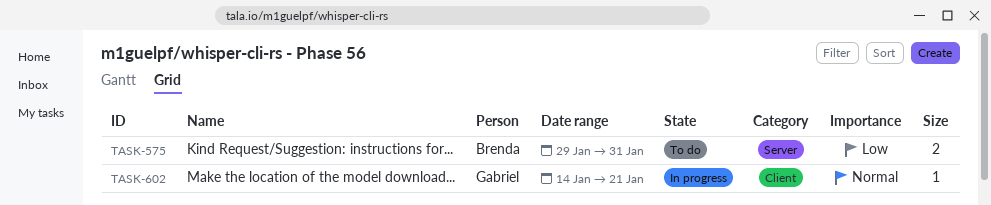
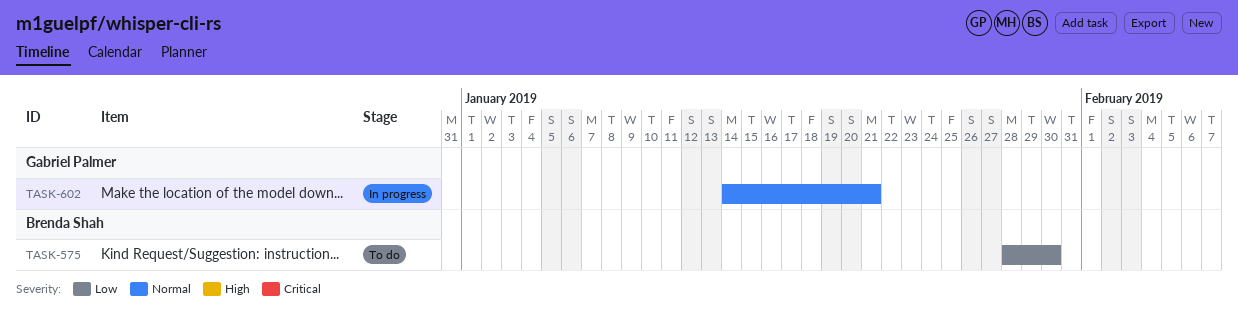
TASK-575, start: Jan 29 -> Jan 28
TASK-575, due: Jan 31 -> Jan 30

